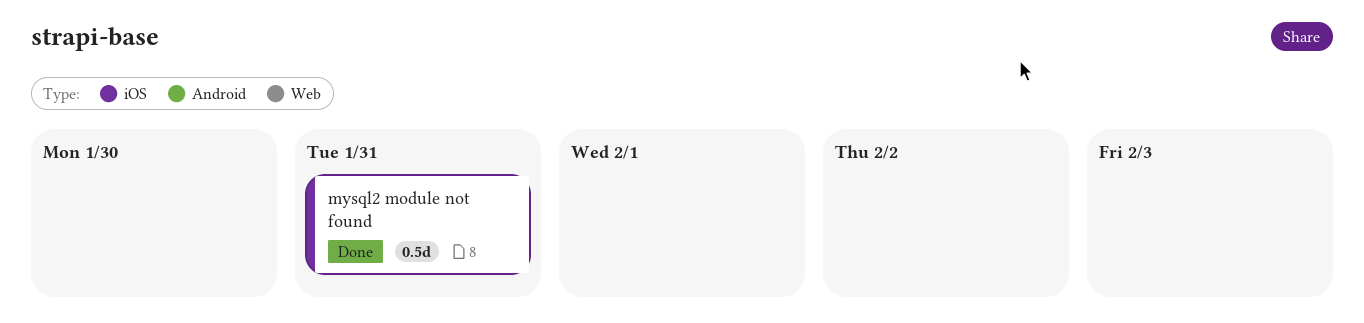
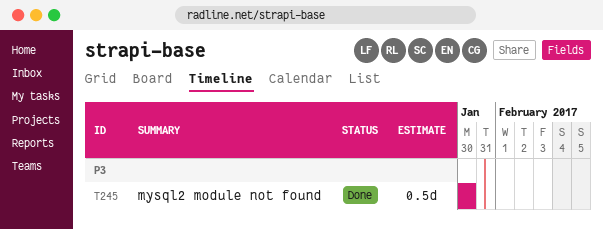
mysql2 module not found, due: Jan 31 -> Jan 30

